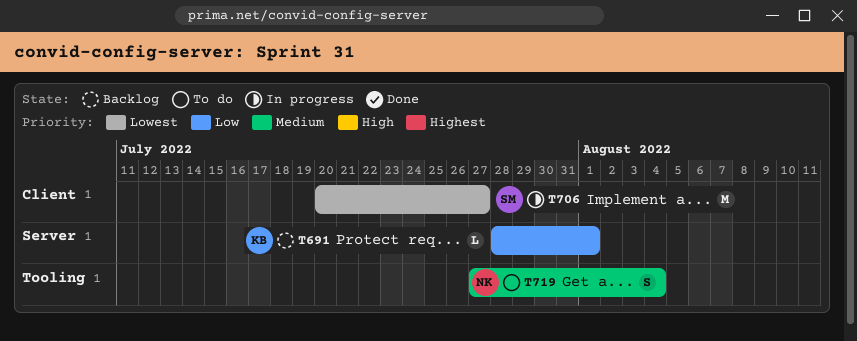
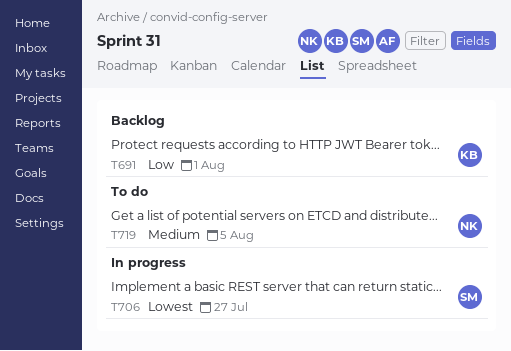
T719, due: Aug 4 -> Aug 5

